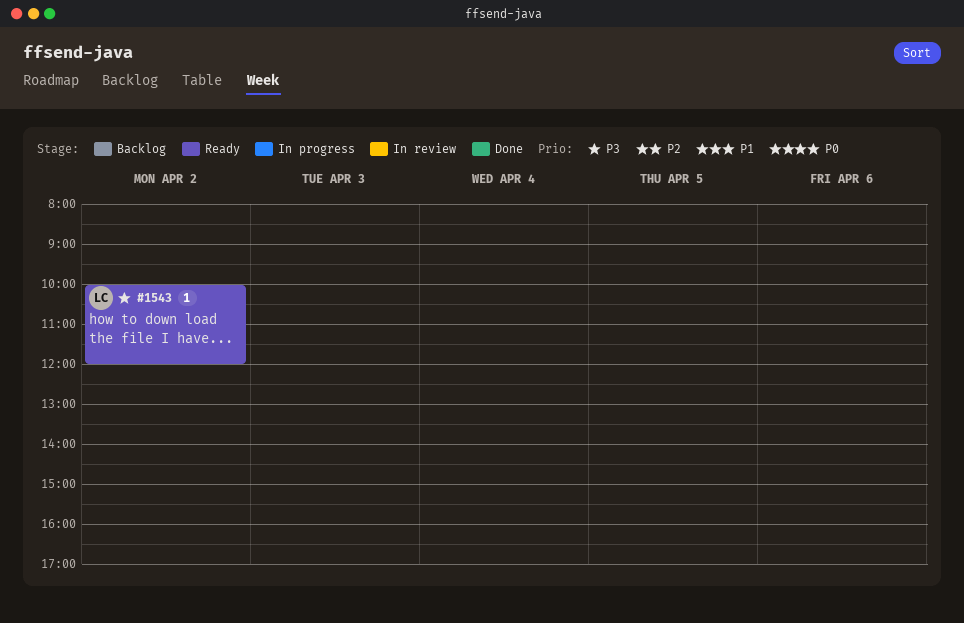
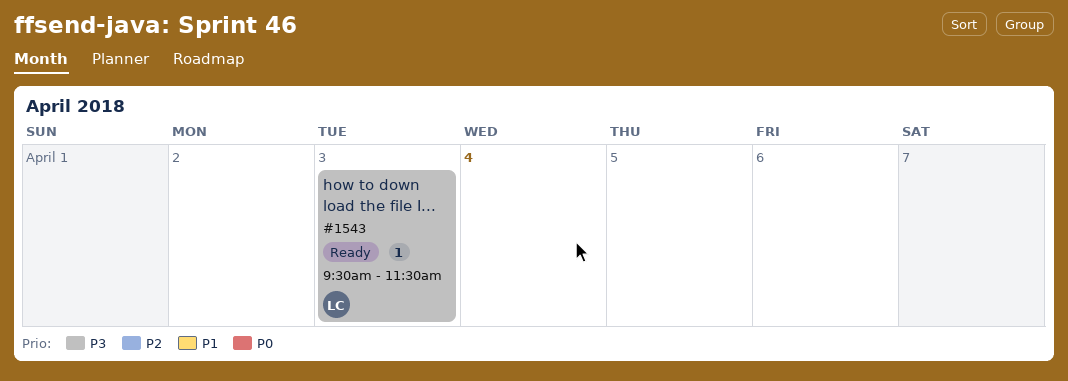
#1543, day: Apr 2 -> Apr 3
#1543, begins: 10:00 -> 09:30
#1543, ends: 12:00 -> 11:30

